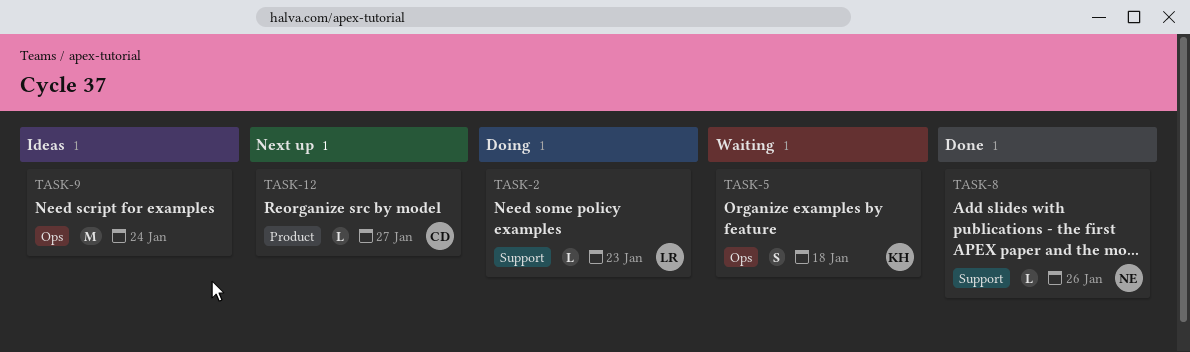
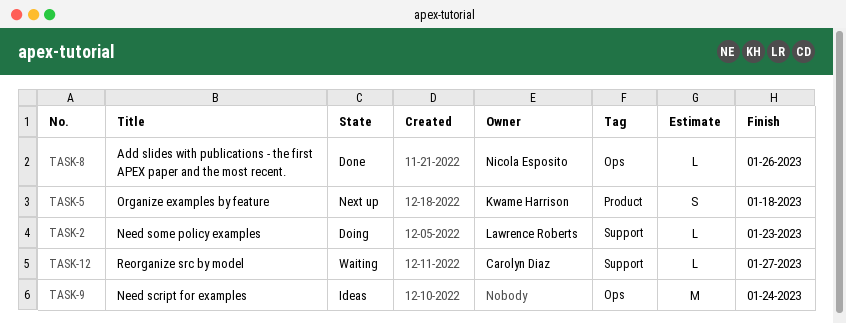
TASK-5, status: Waiting -> Next up
TASK-5, label: Ops -> Product
TASK-8, label: Support -> Ops
TASK-12, status: Next up -> Waiting
TASK-12, label: Product -> Support

